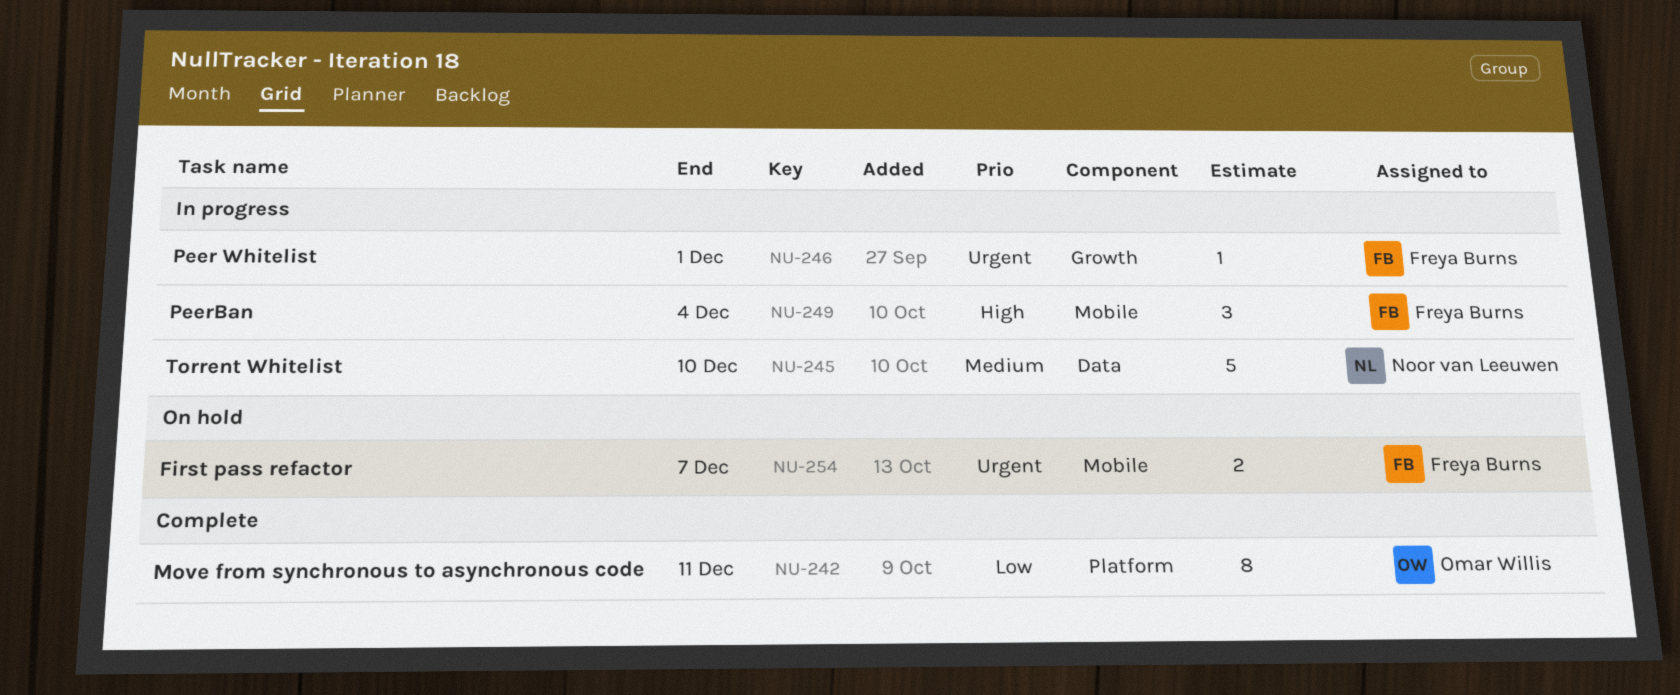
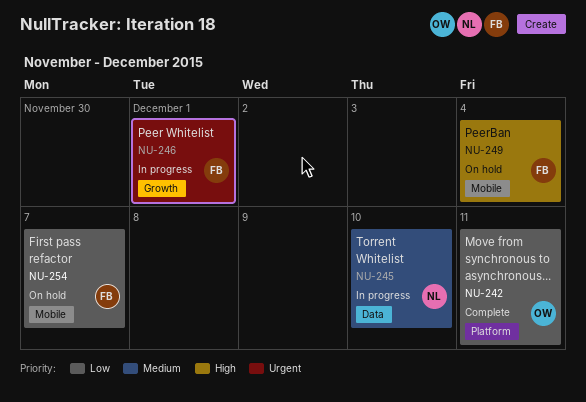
NU-249, status: In progress -> On hold
NU-254, priority: Urgent -> Low

